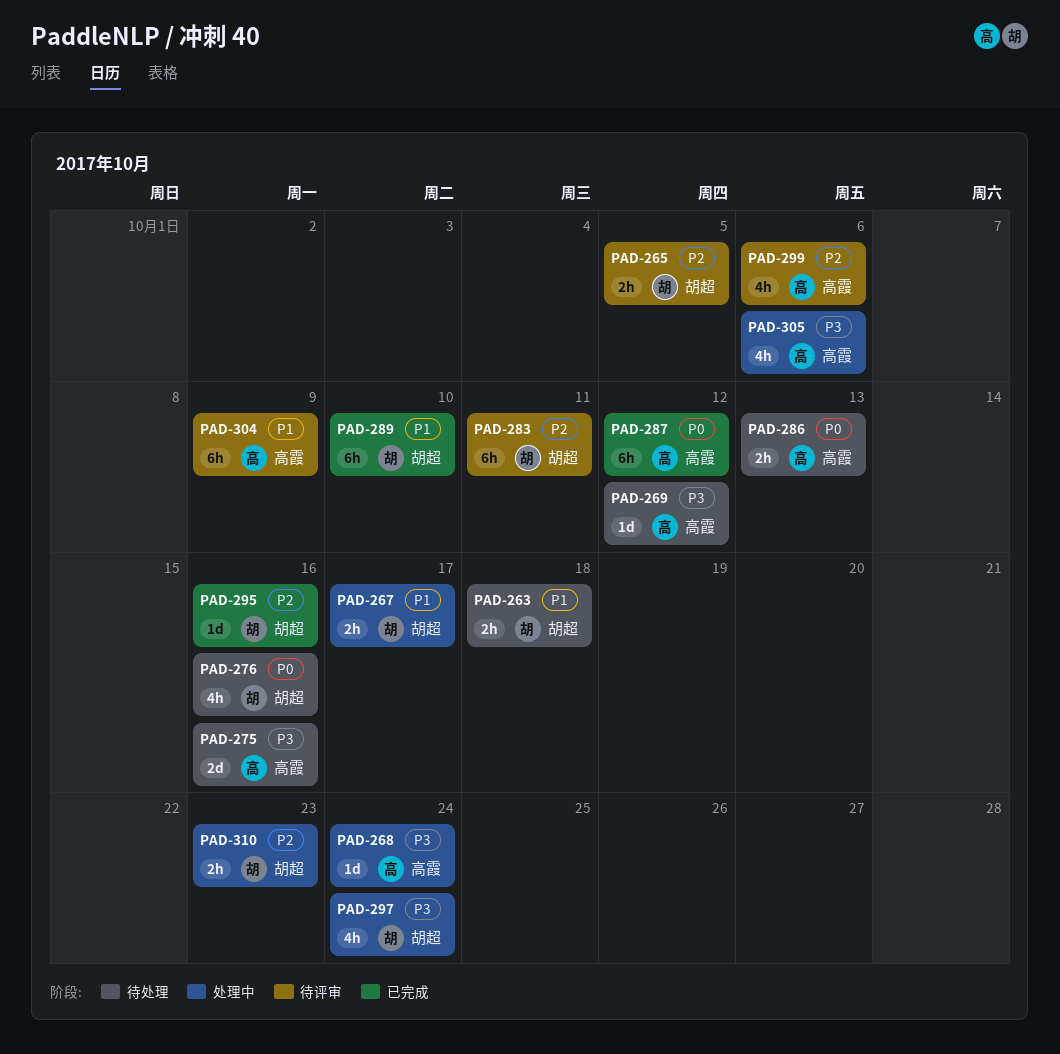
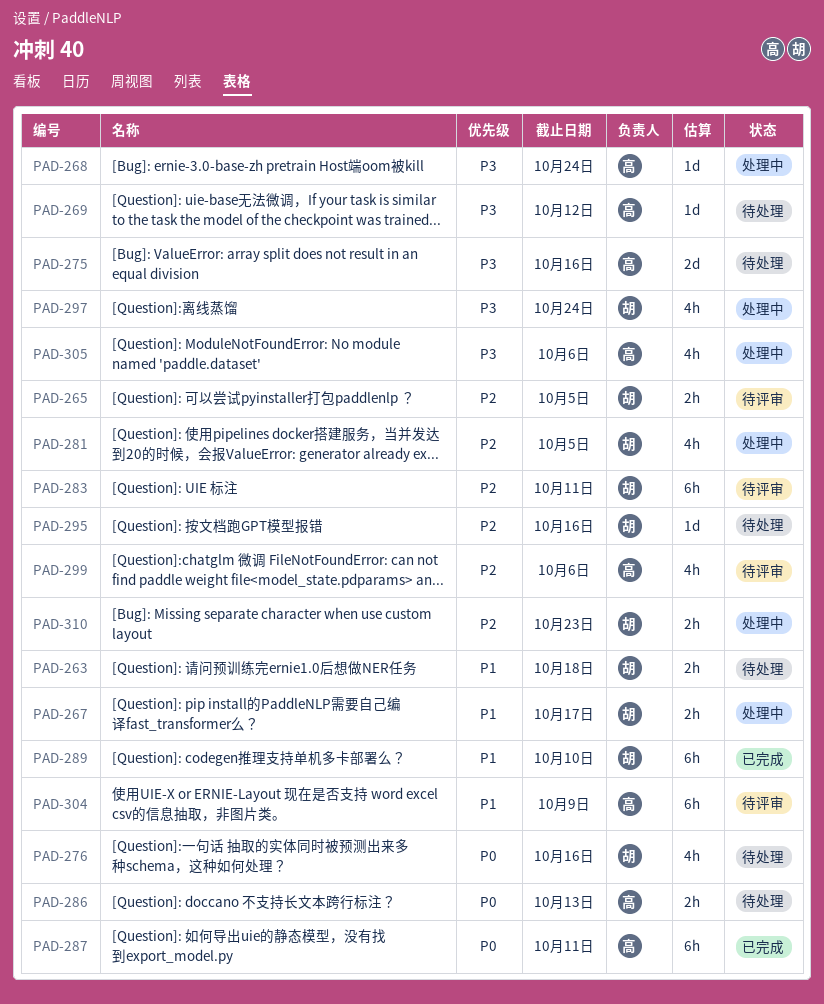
PAD-281: none -> present
PAD-287, due: Oct 12 -> Oct 11
PAD-295, status: 已完成 -> 待处理

